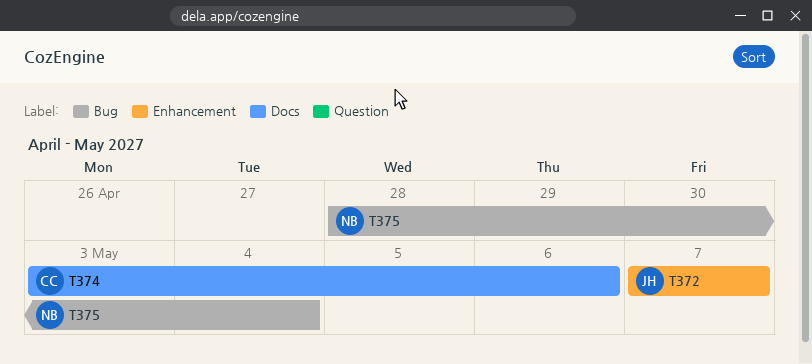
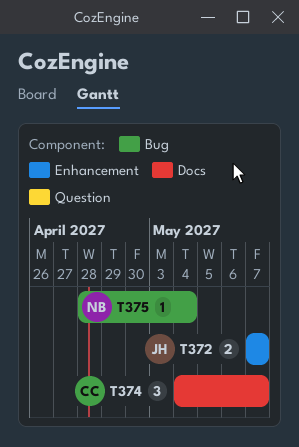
T374, start: May 3 -> May 4
T374, due: May 6 -> May 7

